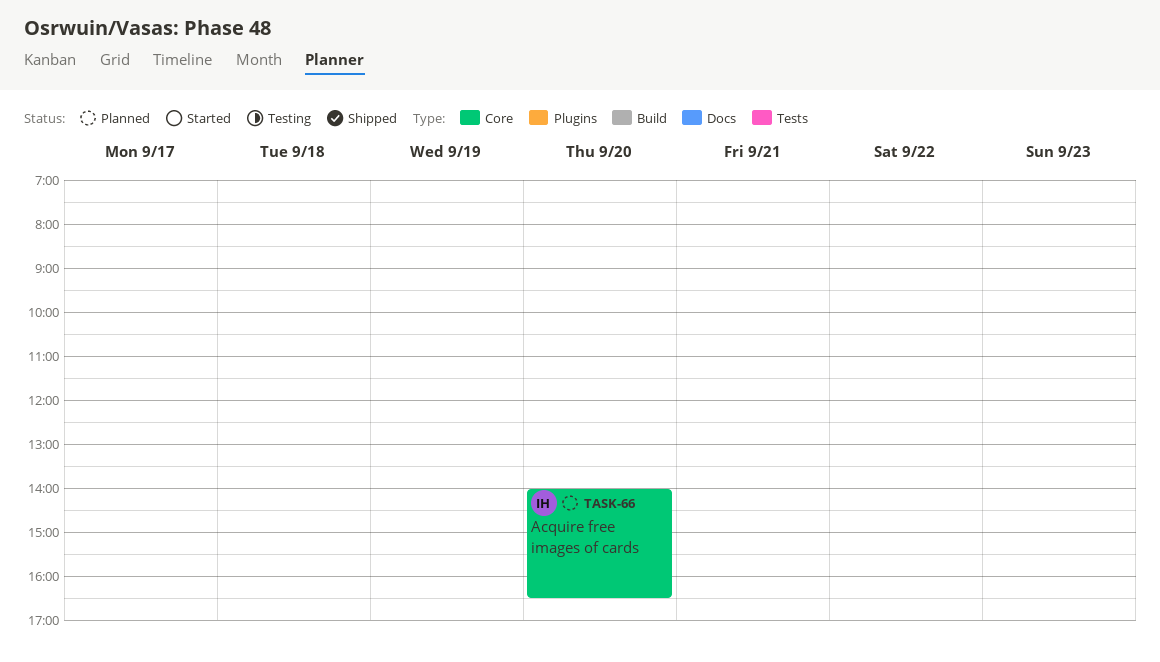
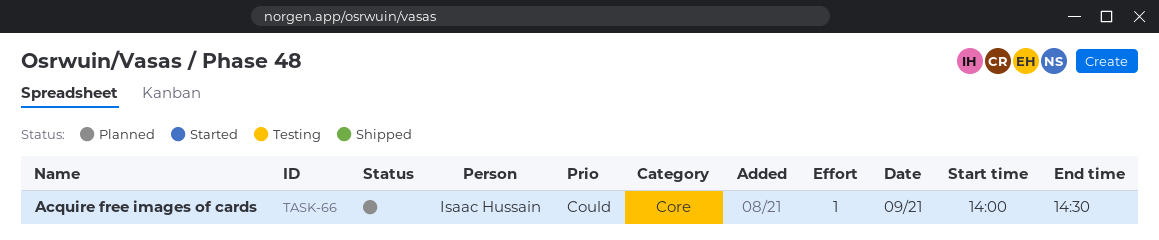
TASK-66, day: Sep 20 -> Sep 21
TASK-66, ends: 16:30 -> 14:30

